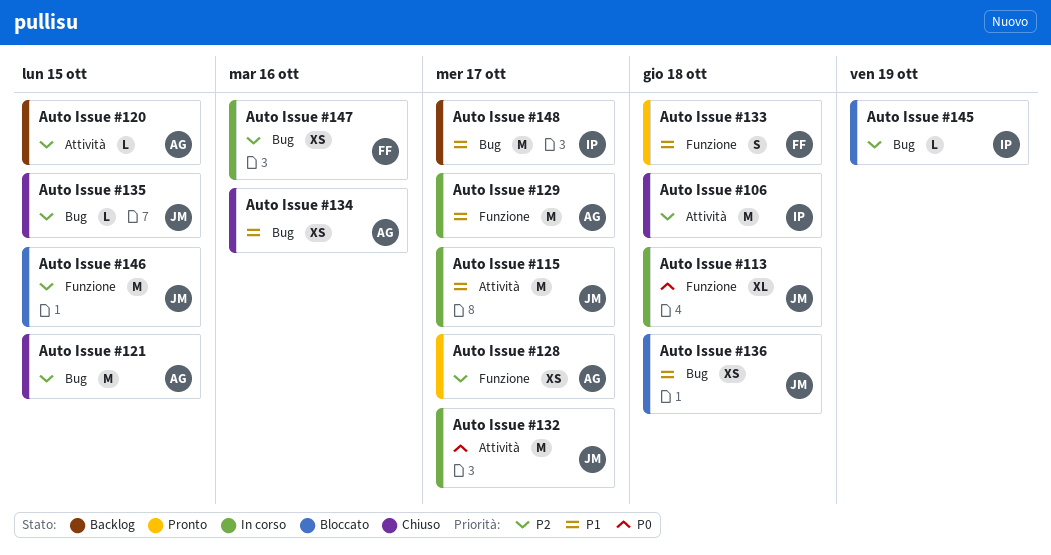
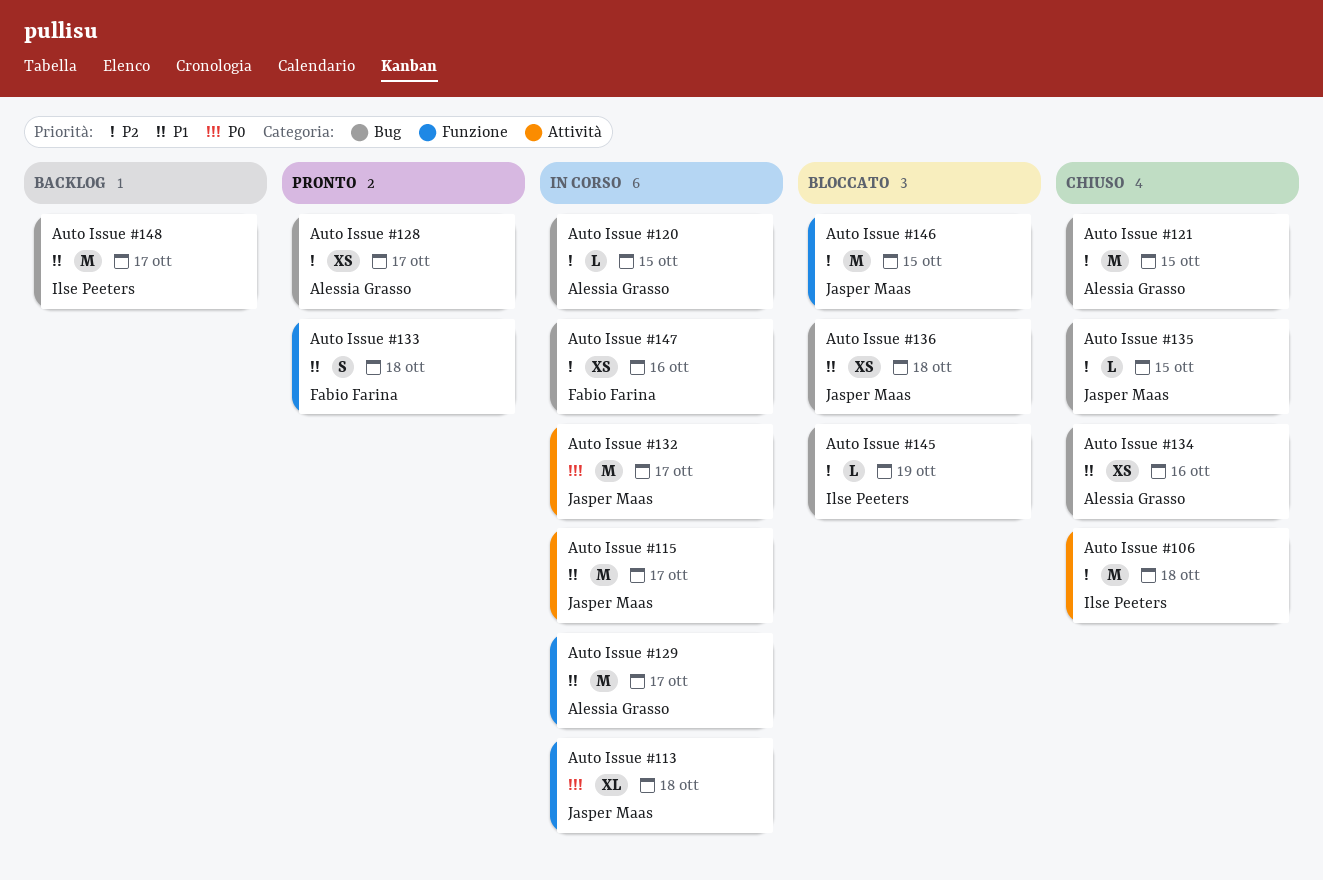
Auto Issue #120, status: Backlog -> In corso
Auto Issue #120, label: Attività -> Bug
Auto Issue #128, label: Funzione -> Bug

